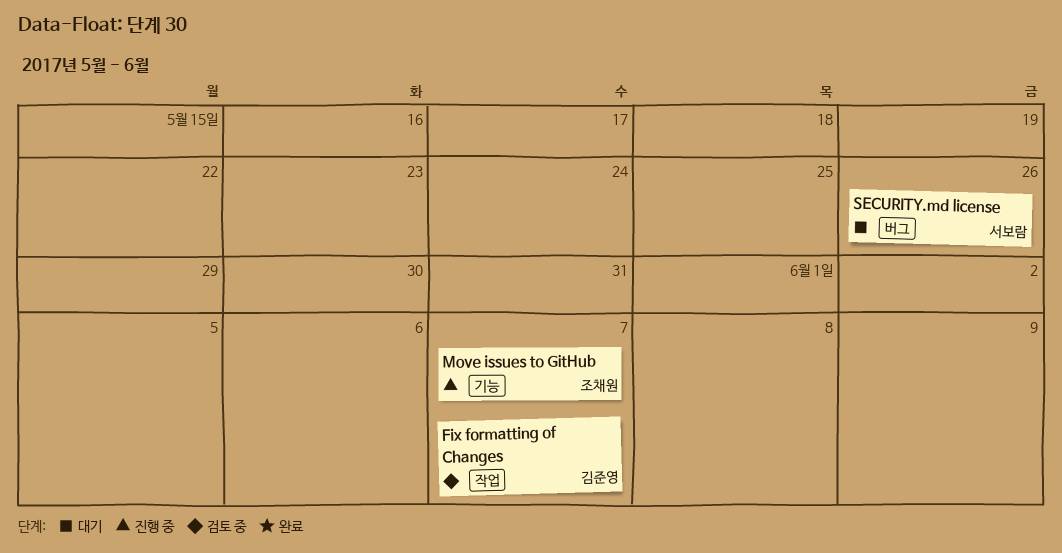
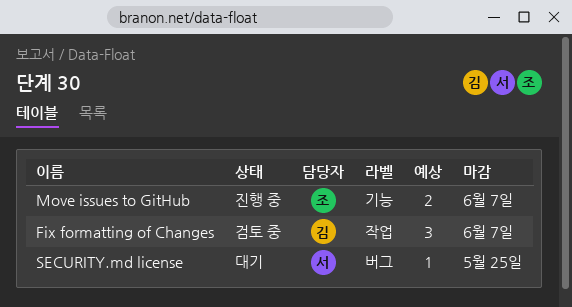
SECURITY.md license, due: May 26 -> May 25

